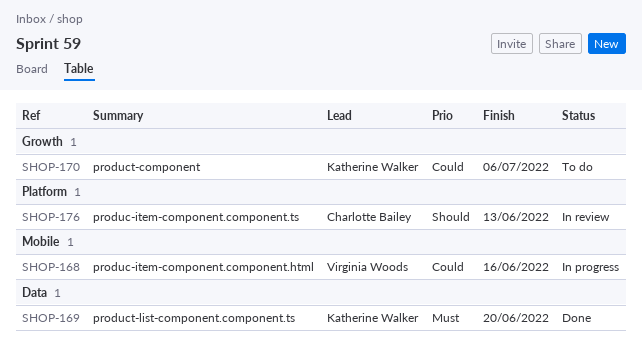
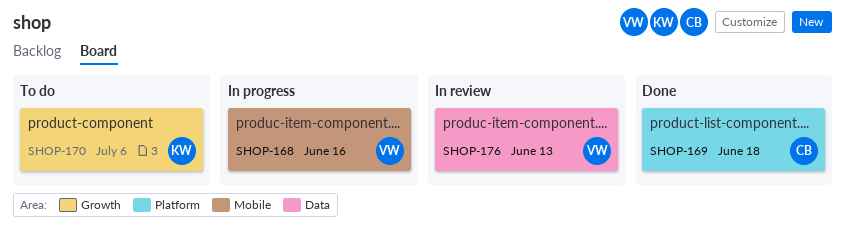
SHOP-169, owner: Katherine Walker -> Charlotte Bailey
SHOP-169, label: Data -> Platform
SHOP-169, due: Jun 20 -> Jun 18
SHOP-176, owner: Charlotte Bailey -> Virginia Woods
SHOP-176, label: Platform -> Data

